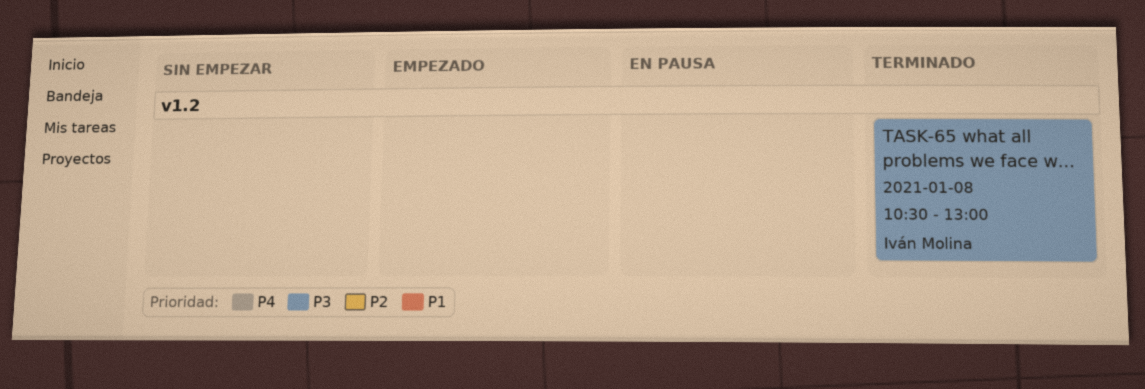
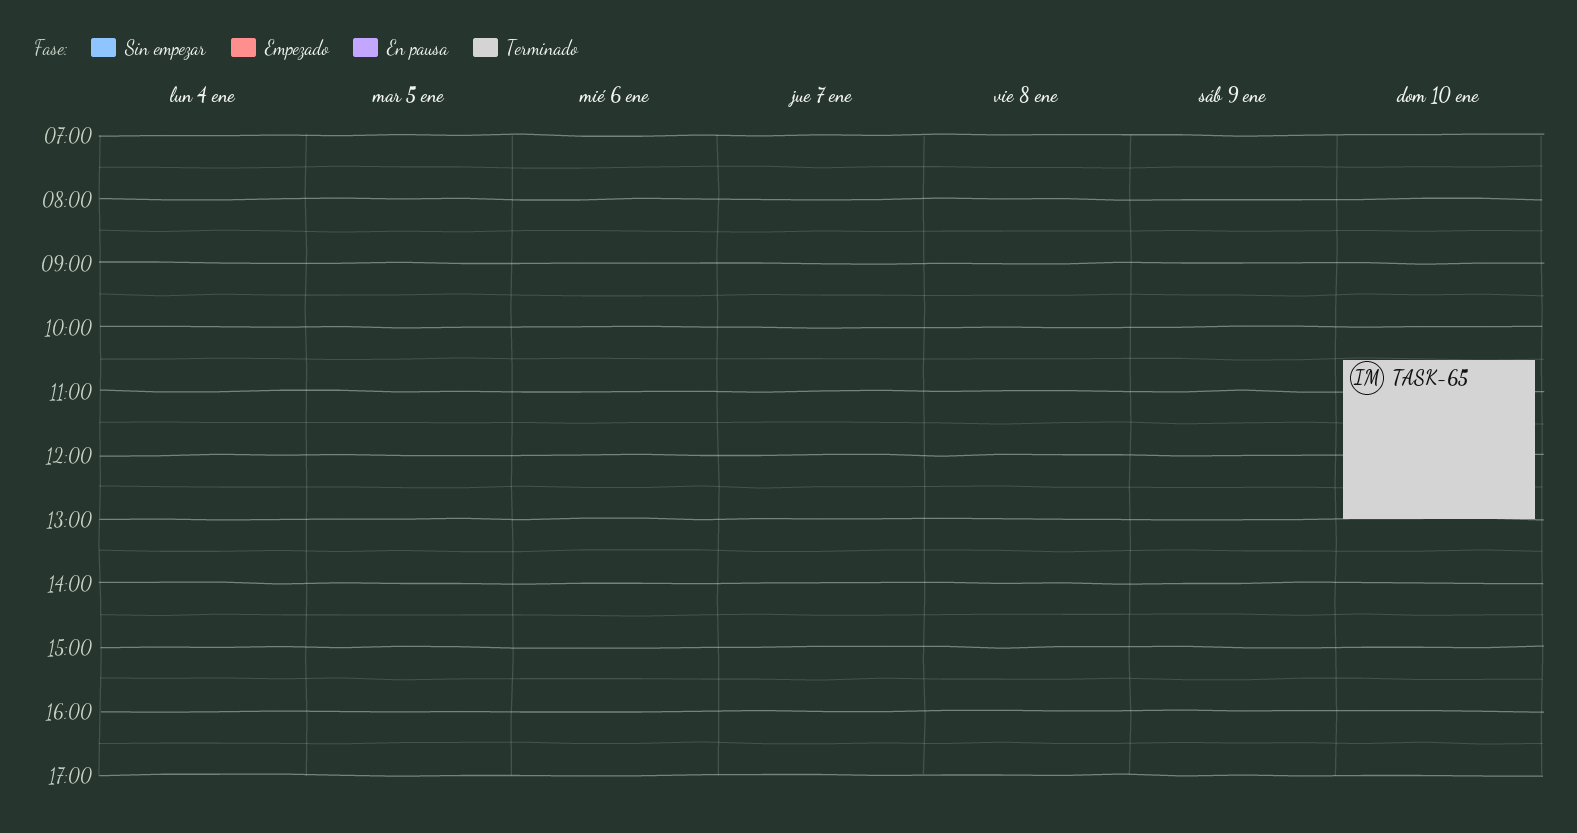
TASK-65, day: Jan 8 -> Jan 10

